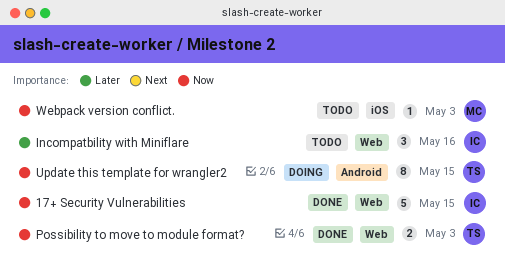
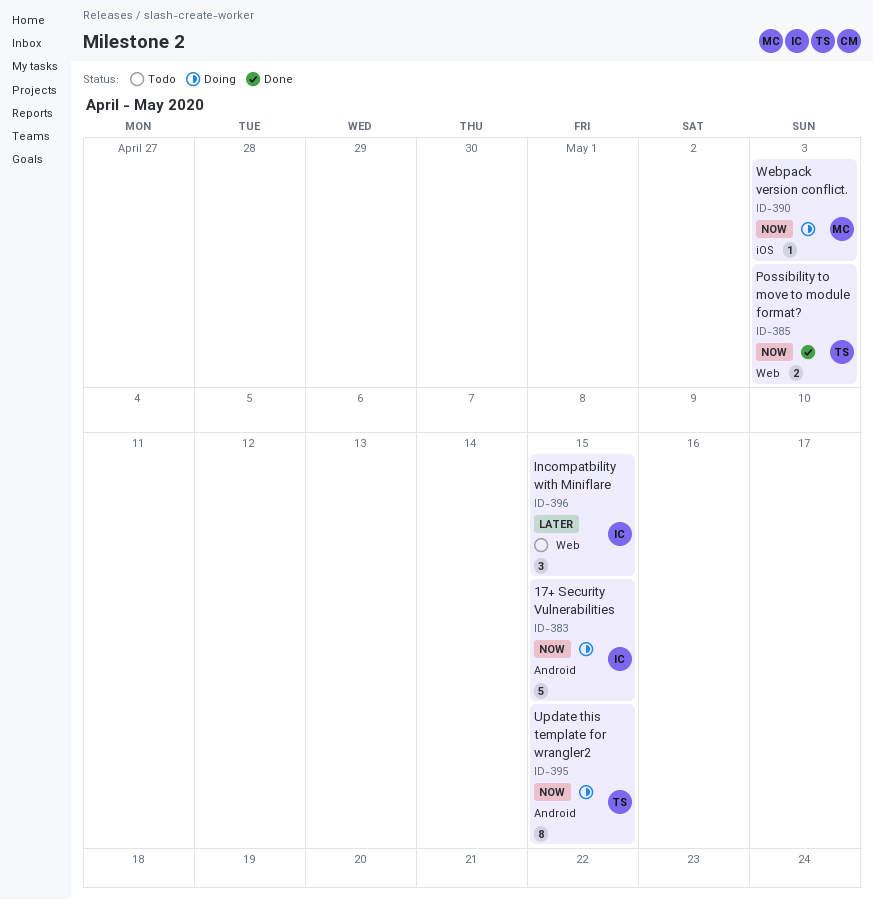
17+ Security Vulnerabilities, status: Done -> Doing
17+ Security Vulnerabilities, label: Web -> Android
Incompatbility with Miniflare, due: May 16 -> May 15
Webpack version conflict., status: Todo -> Doing

